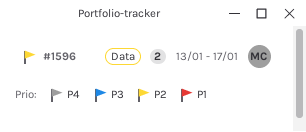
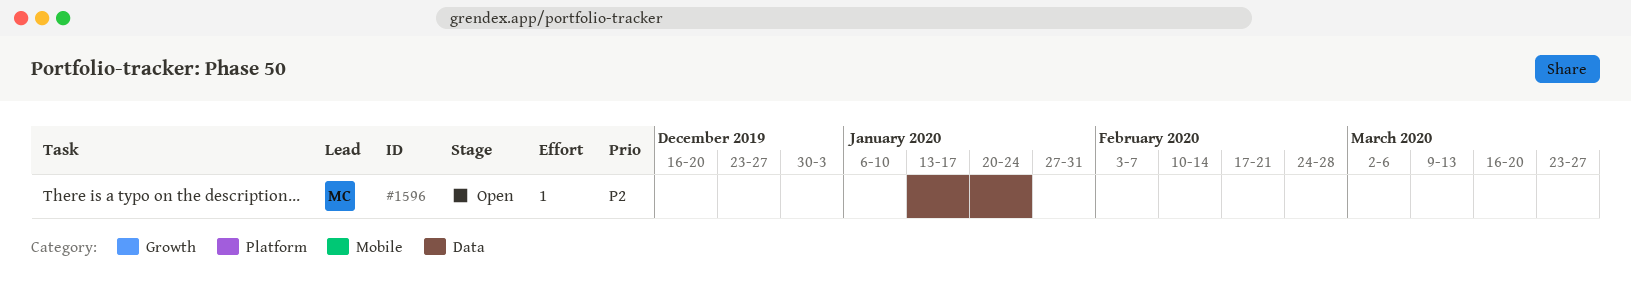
#1596, estimate: 2 -> 1
#1596, due: Jan 17 -> Jan 24

